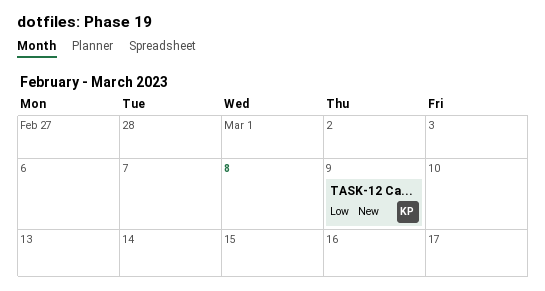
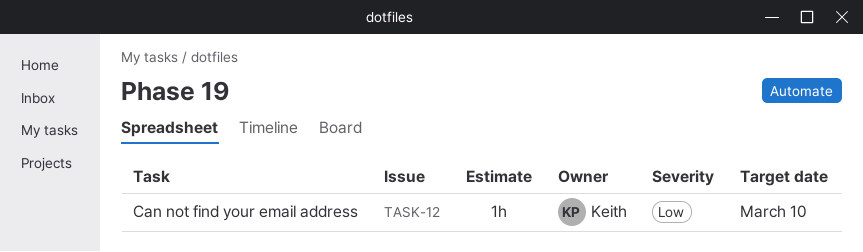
TASK-12, due: Mar 9 -> Mar 10

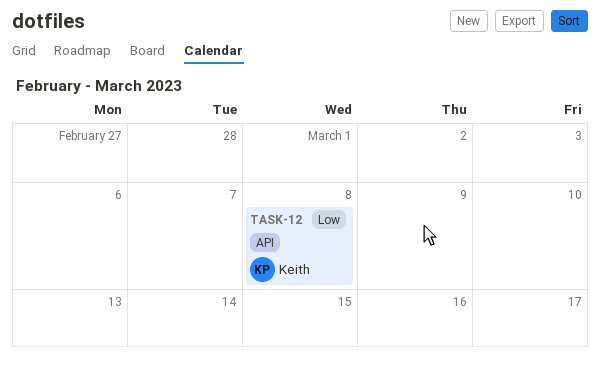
TASK-12, due: Mar 10 -> Mar 8

